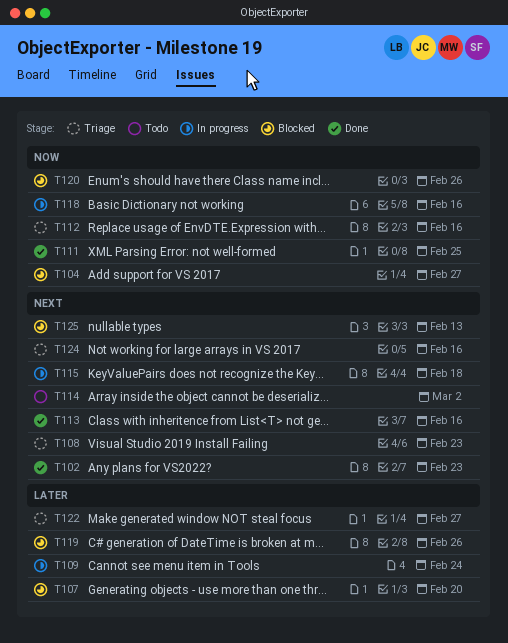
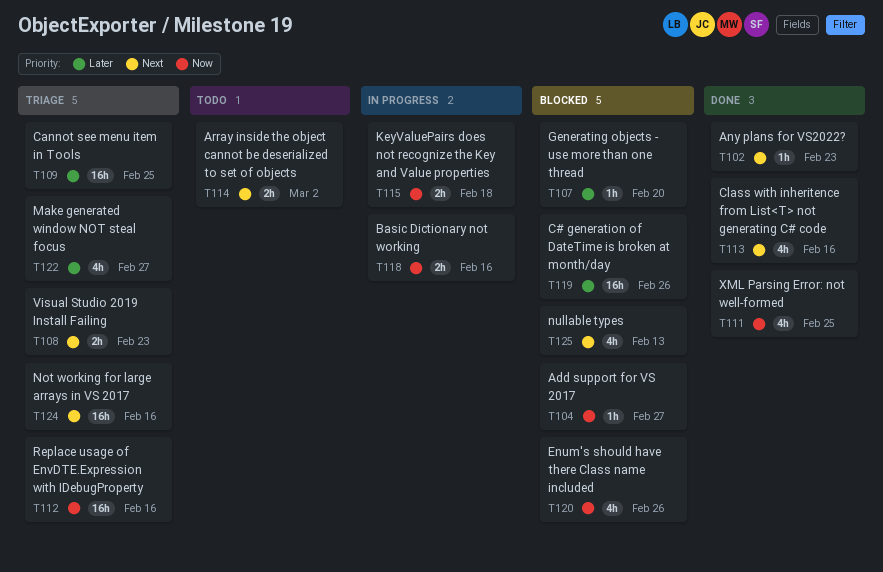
T109, status: In progress -> Triage
T109, due: Feb 24 -> Feb 25
T115, priority: Next -> Now

